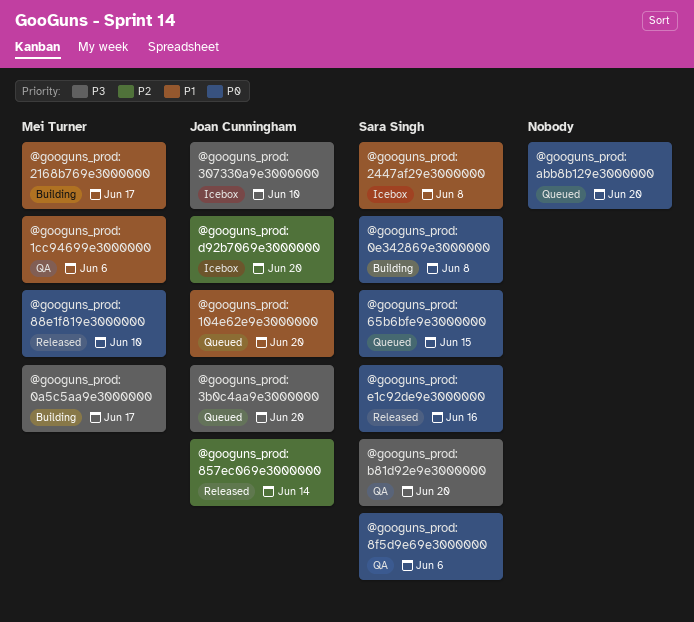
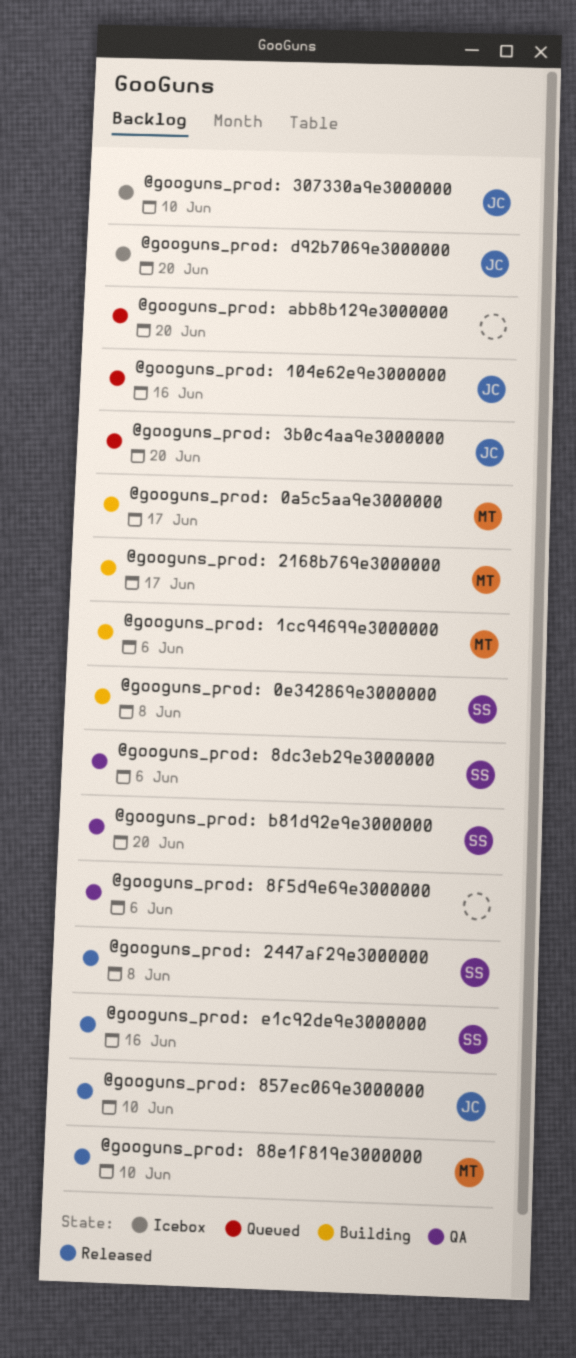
@googuns_prod: 104e62e9e3000000, due: Jun 20 -> Jun 16
@googuns_prod: 1cc94699e3000000, status: QA -> Building
@googuns_prod: 2447af29e3000000, status: Icebox -> Released
@googuns_prod: 65b6bfe9e3000000: present -> none
@googuns_prod: 857ec069e3000000, due: Jun 14 -> Jun 10
@googuns_prod: 8dc3eb29e3000000: none -> present
@googuns_prod: 8f5d9e69e3000000, owner: Sara Singh -> none

